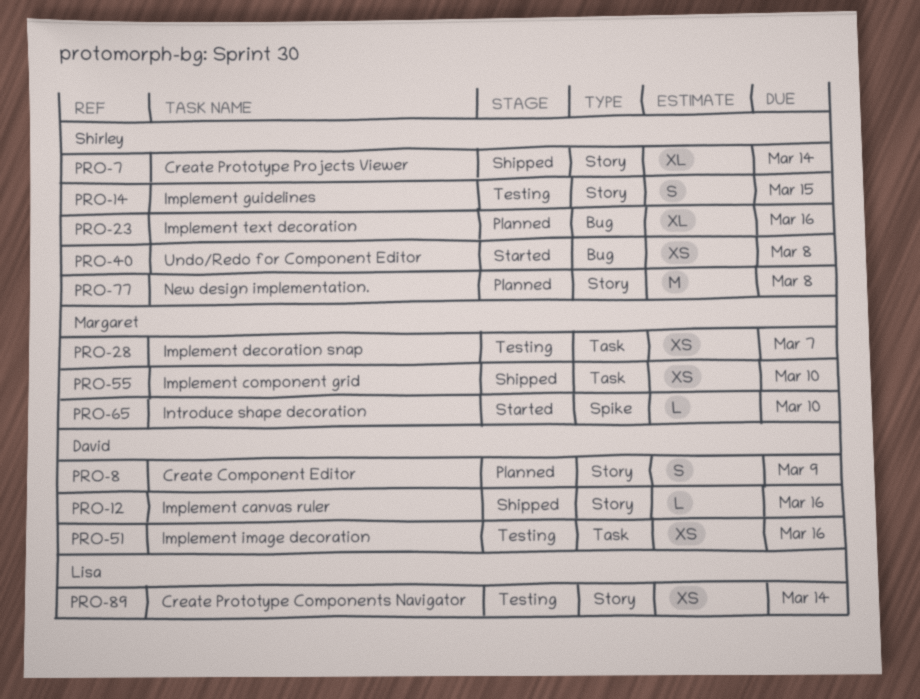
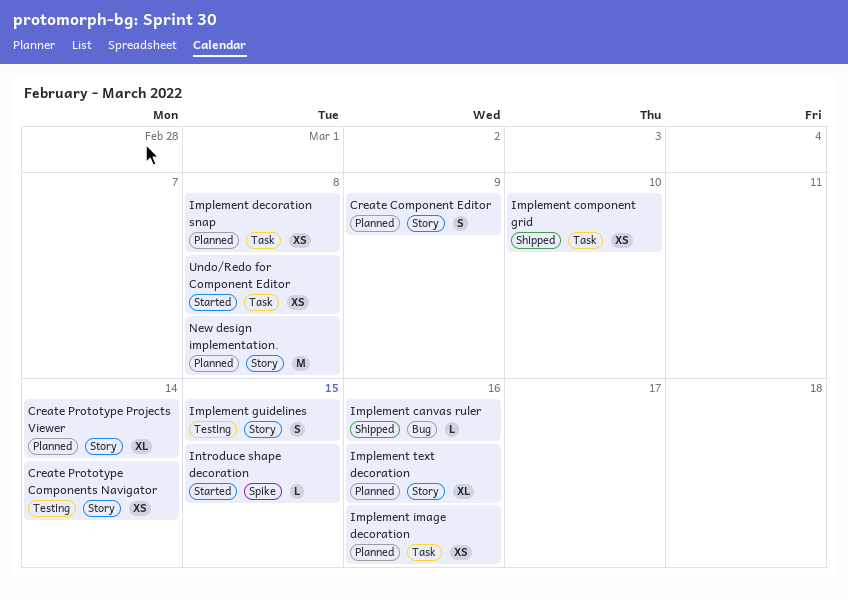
Create Prototype Projects Viewer, status: Shipped -> Planned
Implement canvas ruler, label: Story -> Bug
Implement decoration snap, status: Testing -> Planned
Implement decoration snap, due: Mar 7 -> Mar 8
Implement image decoration, status: Testing -> Planned
Implement text decoration, label: Bug -> Story
Introduce shape decoration, due: Mar 10 -> Mar 15
Undo/Redo for Component Editor, label: Bug -> Task

